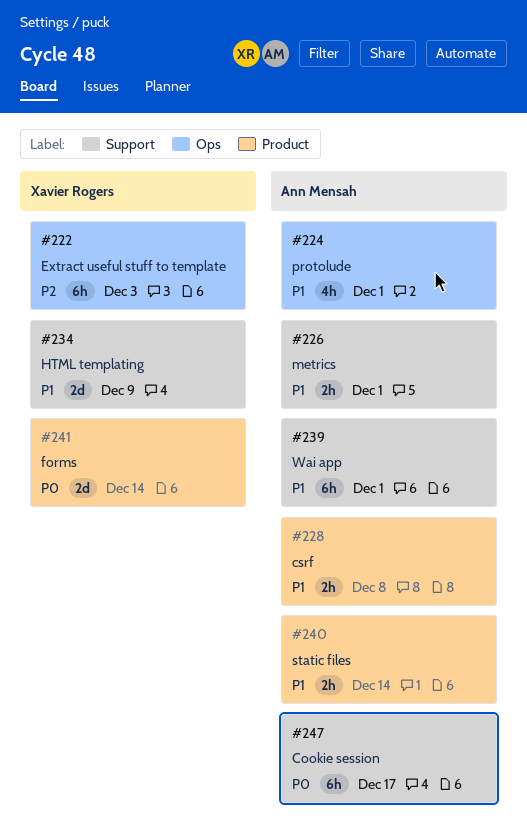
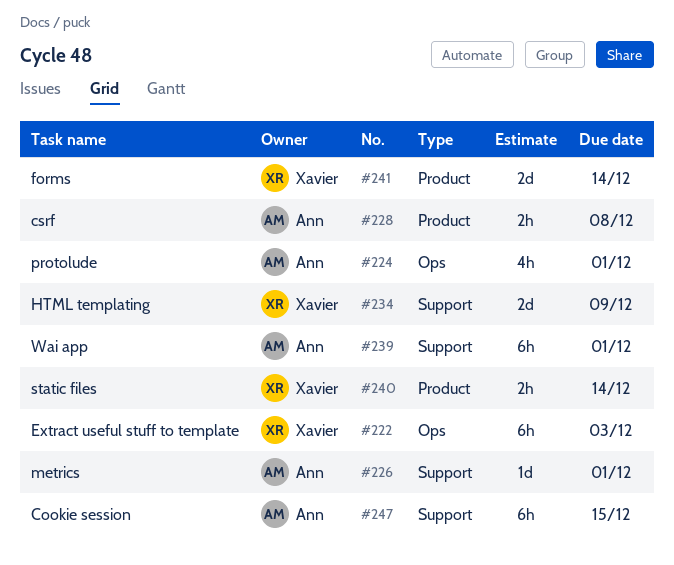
#226, estimate: 2h -> 1d
#240, owner: Ann Mensah -> Xavier Rogers
#247, due: Dec 17 -> Dec 15

